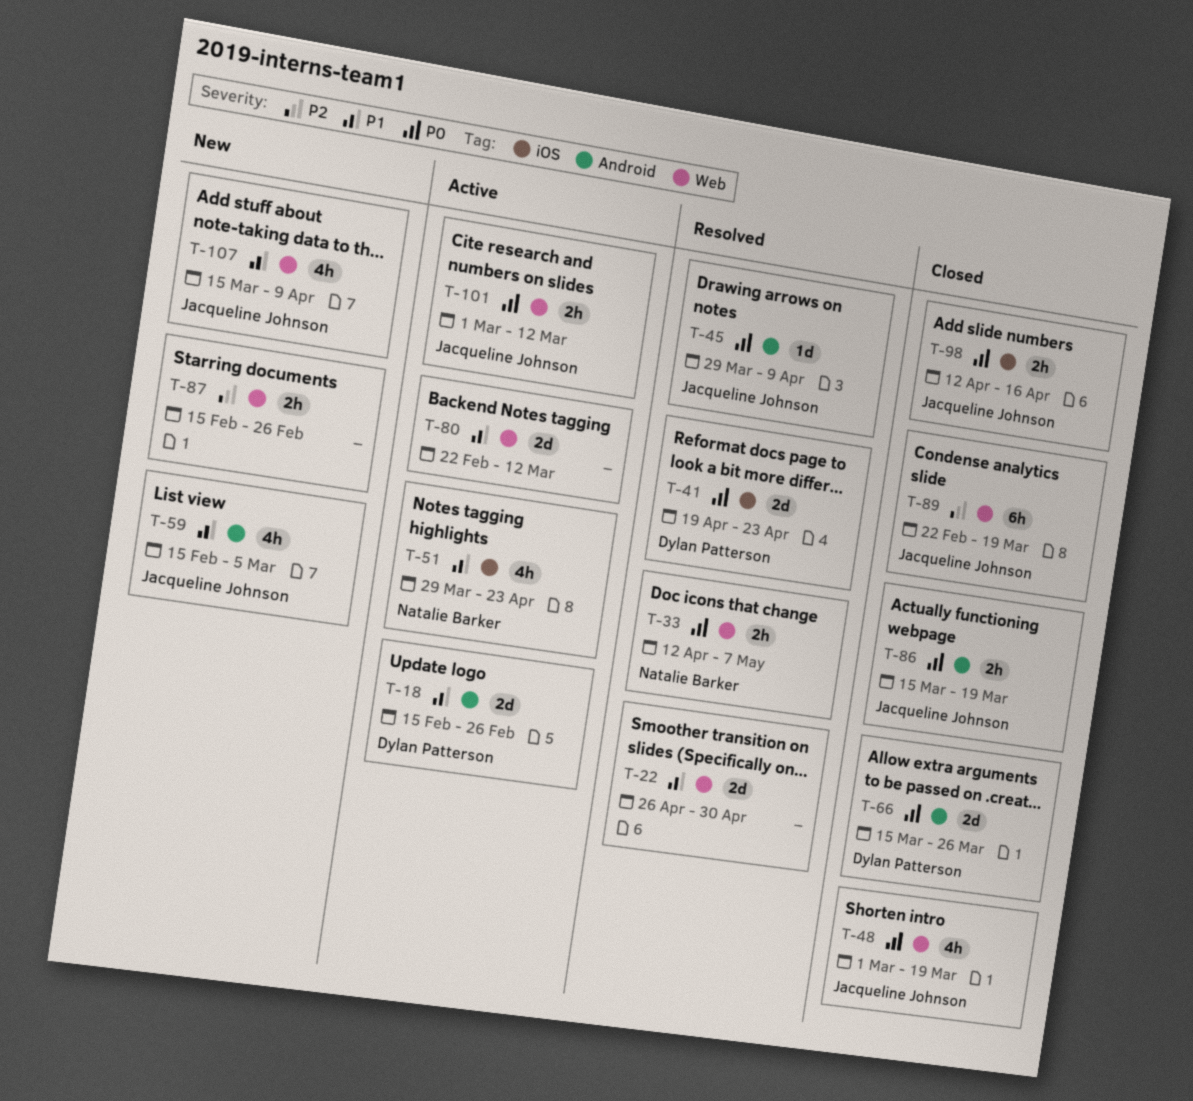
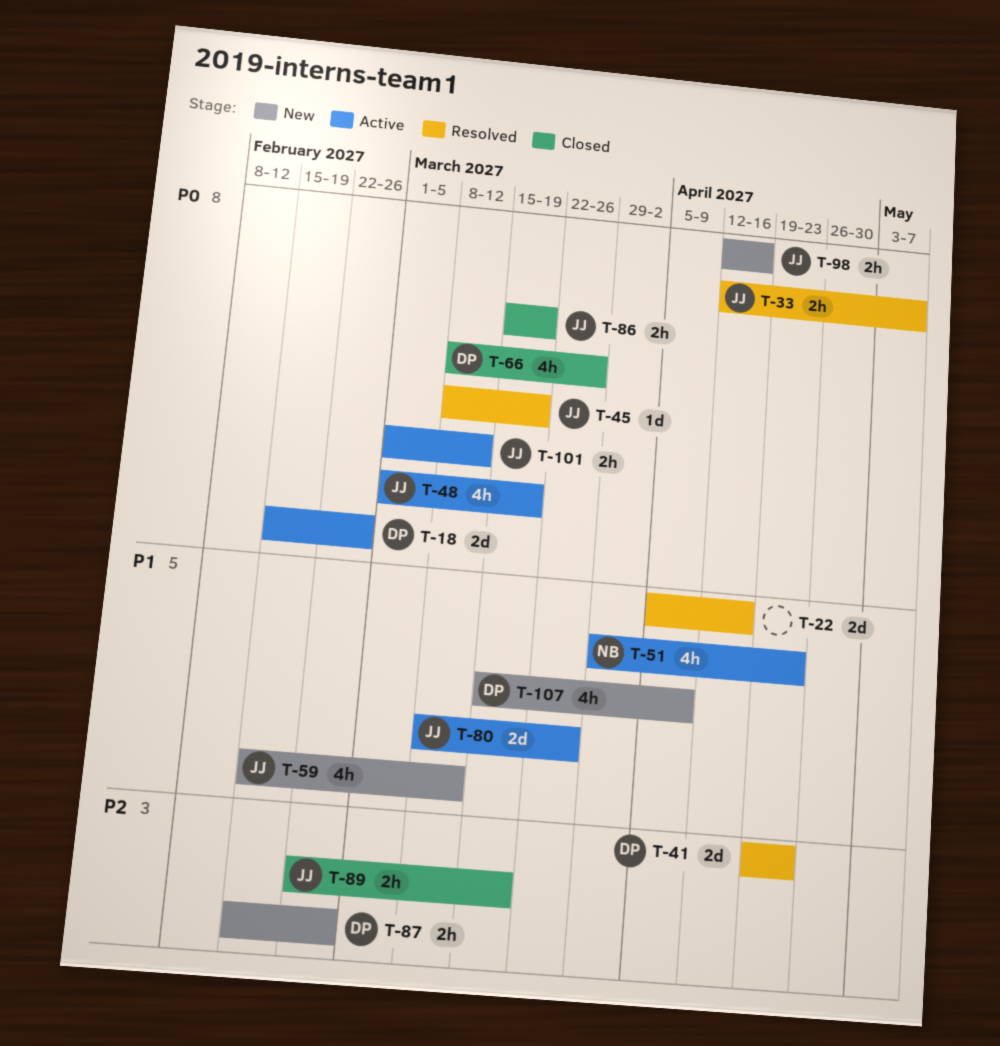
T-18, priority: P1 -> P0
T-22, start: Apr 26 -> Apr 5
T-22, due: Apr 30 -> Apr 16
T-33, owner: Natalie Barker -> Jacqueline Johnson
T-41, priority: P0 -> P2
T-45, start: Mar 29 -> Mar 8
T-45, due: Apr 9 -> Mar 19
T-48, status: Closed -> Active
T-59, due: Mar 5 -> Mar 12
T-66, estimate: 2d -> 4h
T-66, start: Mar 15 -> Mar 8
T-80, owner: none -> Jacqueline Johnson
T-80, start: Feb 22 -> Mar 8
T-80, due: Mar 12 -> Mar 26
T-87, owner: none -> Dylan Patterson
T-89, estimate: 6h -> 2h
T-98, status: Closed -> New
T-107, owner: Jacqueline Johnson -> Dylan Patterson

